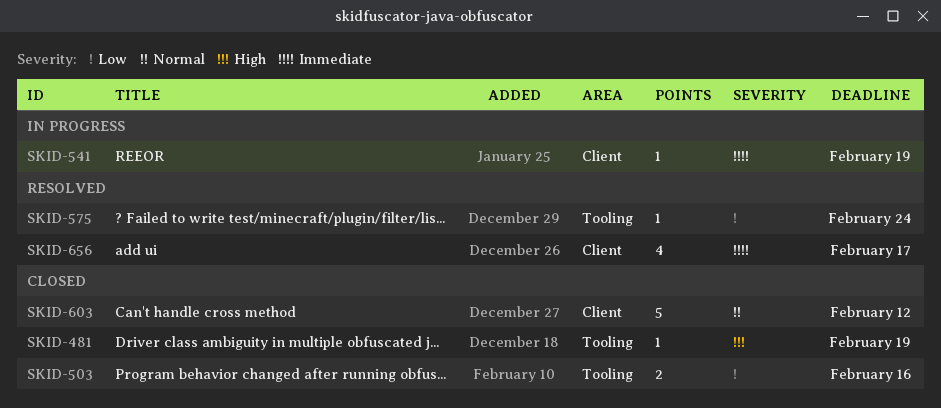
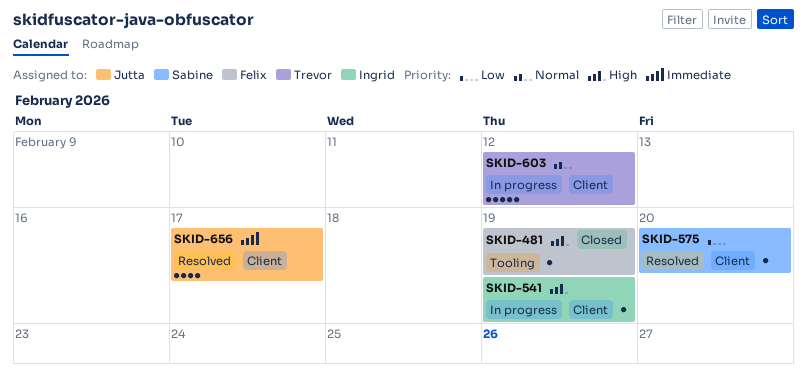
SKID-503: present -> none
SKID-541, priority: Immediate -> High
SKID-575, label: Tooling -> Client
SKID-575, due: Feb 24 -> Feb 20
SKID-603, status: Closed -> In progress

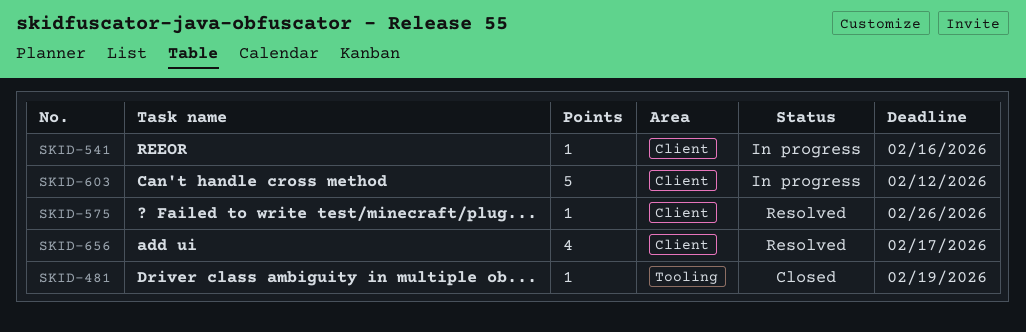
SKID-541, due: Feb 19 -> Feb 16
SKID-575, due: Feb 20 -> Feb 26

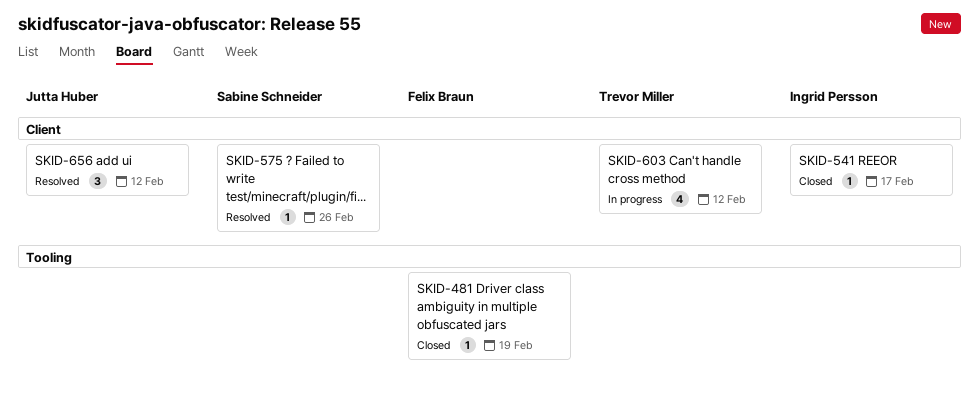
SKID-541, status: In progress -> Closed
SKID-541, due: Feb 16 -> Feb 17
SKID-603, estimate: 5 -> 4
SKID-656, estimate: 4 -> 3
SKID-656, due: Feb 17 -> Feb 12

